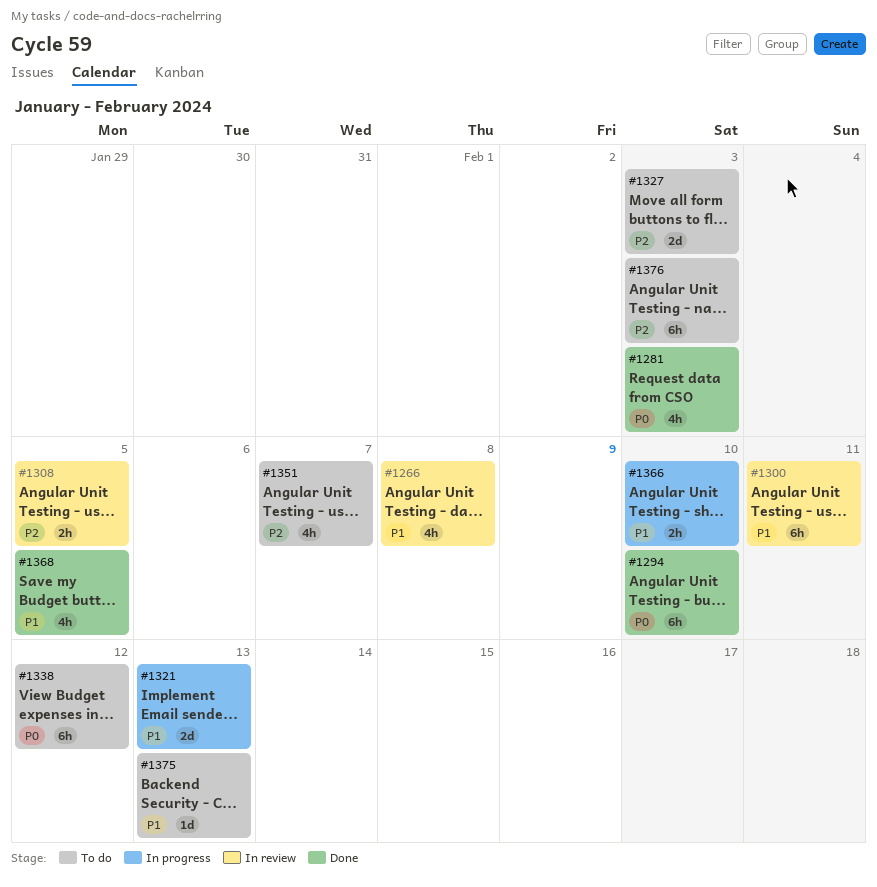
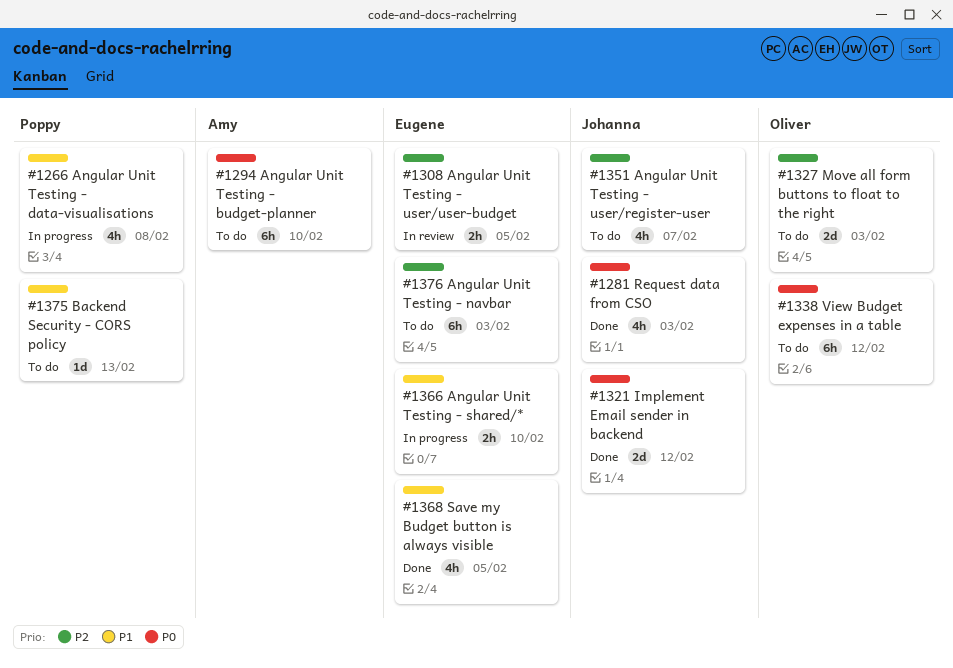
#1266, status: In review -> In progress
#1294, status: Done -> To do
#1300: present -> none
#1321, status: In progress -> Done
#1321, priority: P1 -> P0
#1321, due: Feb 13 -> Feb 12

